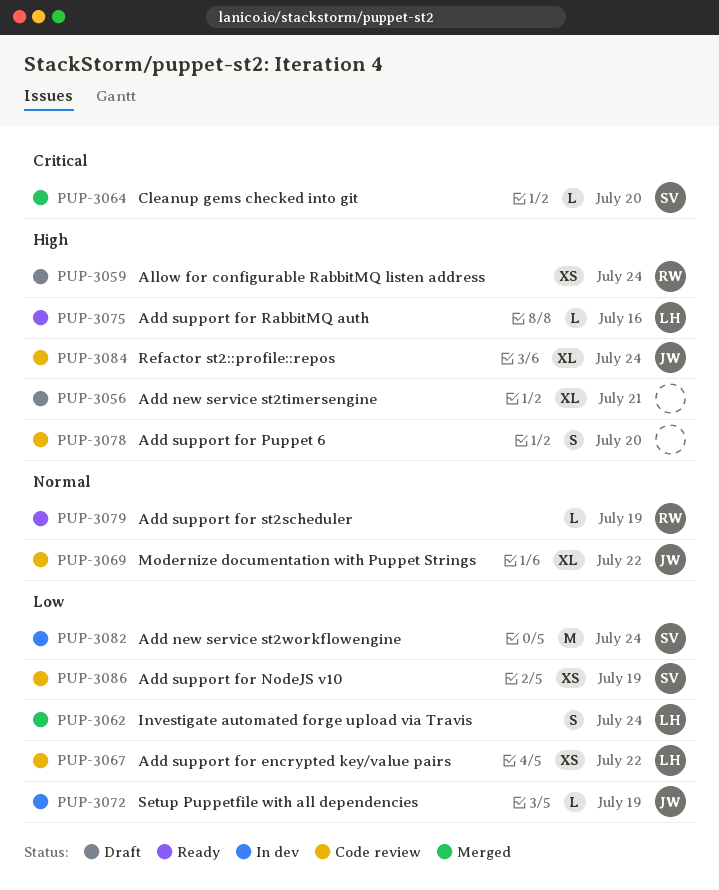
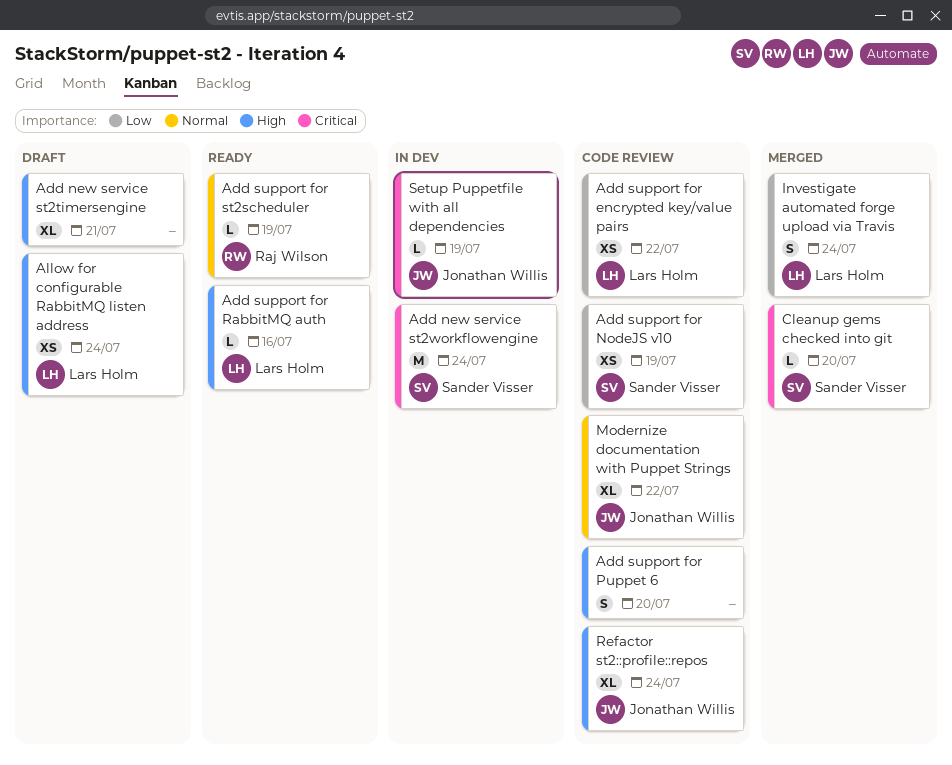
Add new service st2workflowengine, priority: Low -> Critical
Allow for configurable RabbitMQ listen address, owner: Raj Wilson -> Lars Holm
Setup Puppetfile with all dependencies, priority: Low -> Critical

